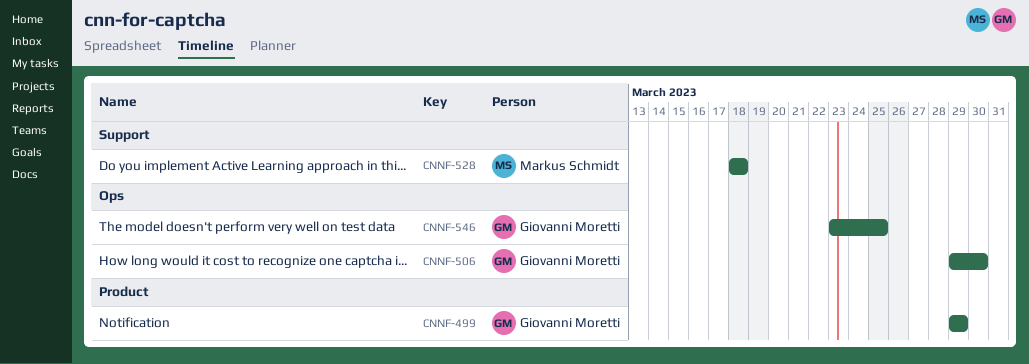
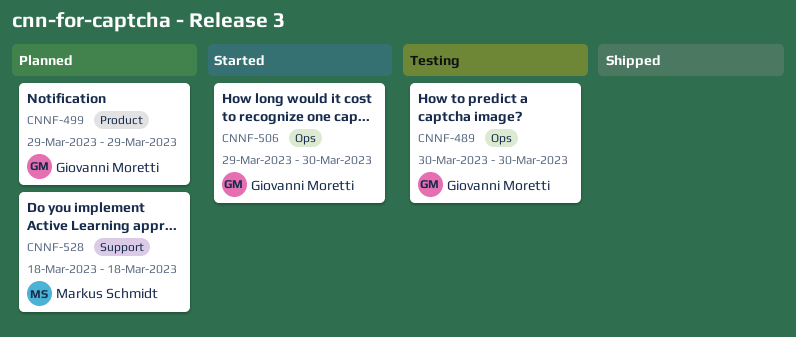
CNNF-489: none -> present
CNNF-546: present -> none

